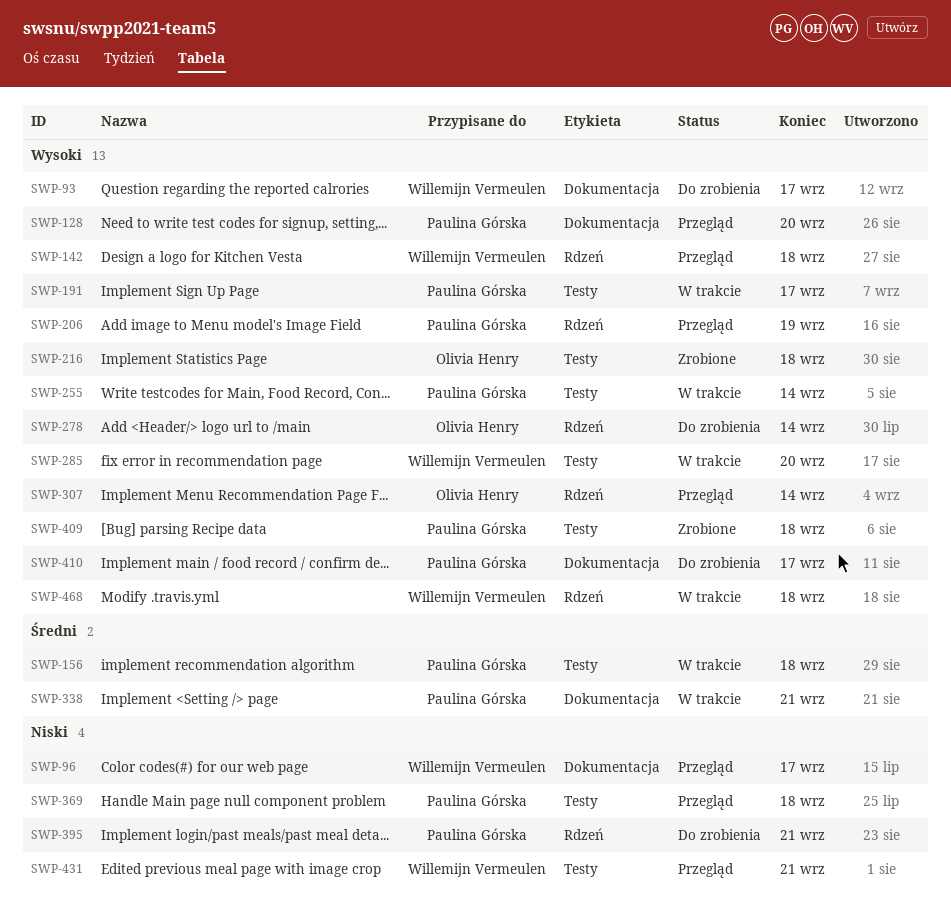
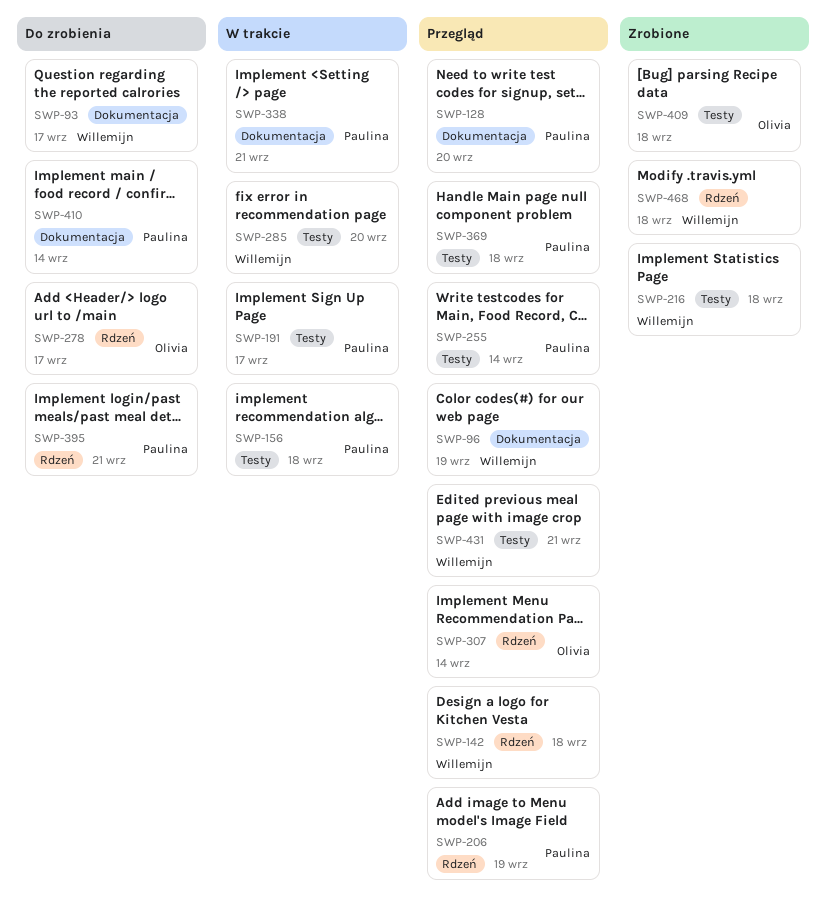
SWP-96, due: Sep 17 -> Sep 19
SWP-216, owner: Olivia Henry -> Willemijn Vermeulen
SWP-255, status: W trakcie -> Przegląd
SWP-278, due: Sep 14 -> Sep 17
SWP-409, owner: Paulina Górska -> Olivia Henry
SWP-410, due: Sep 17 -> Sep 14
SWP-468, status: W trakcie -> Zrobione

